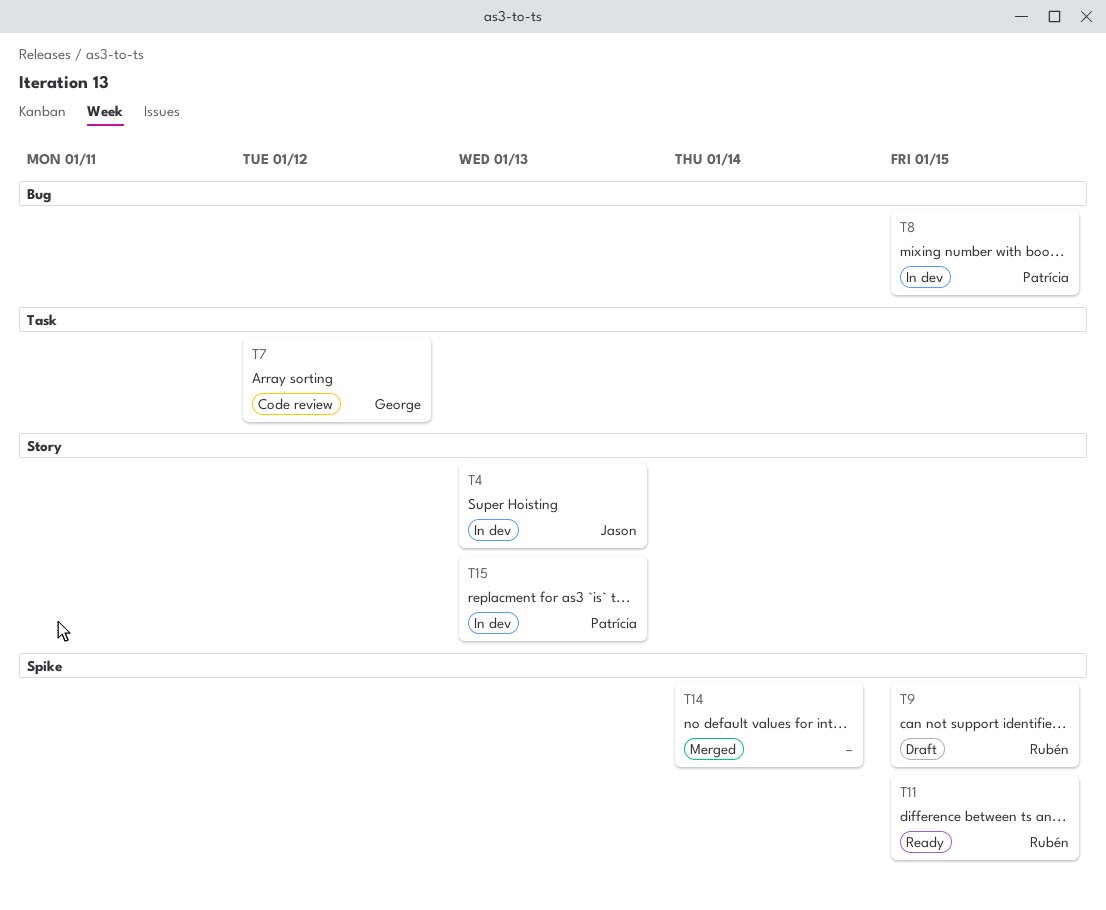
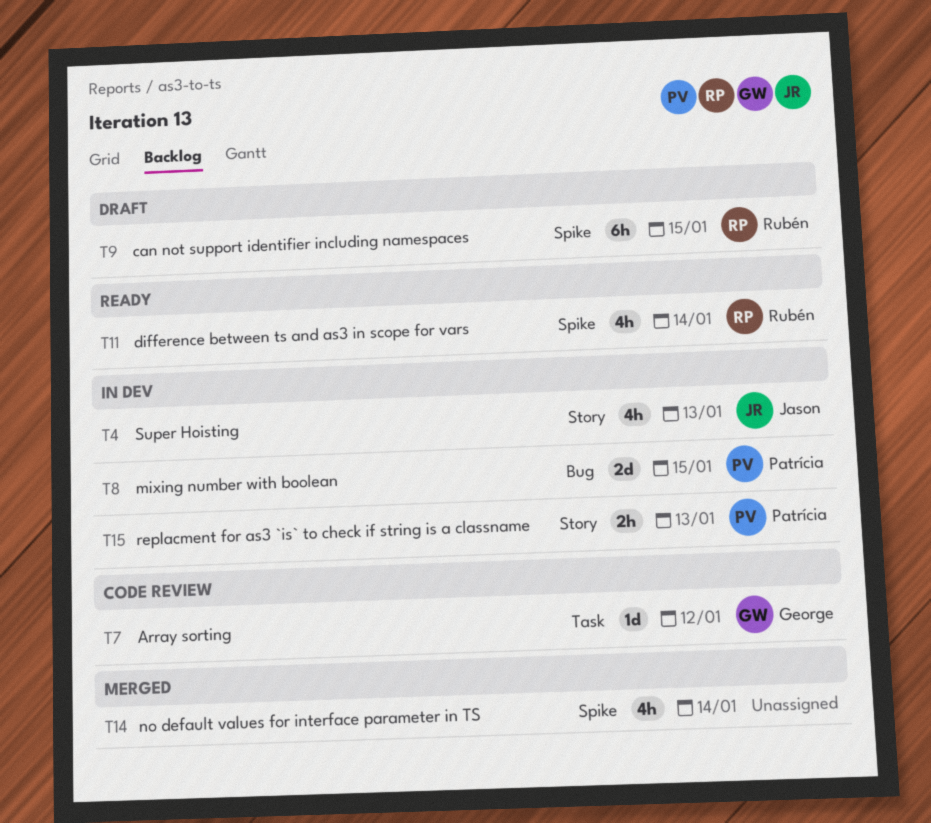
T11, due: Jan 15 -> Jan 14

